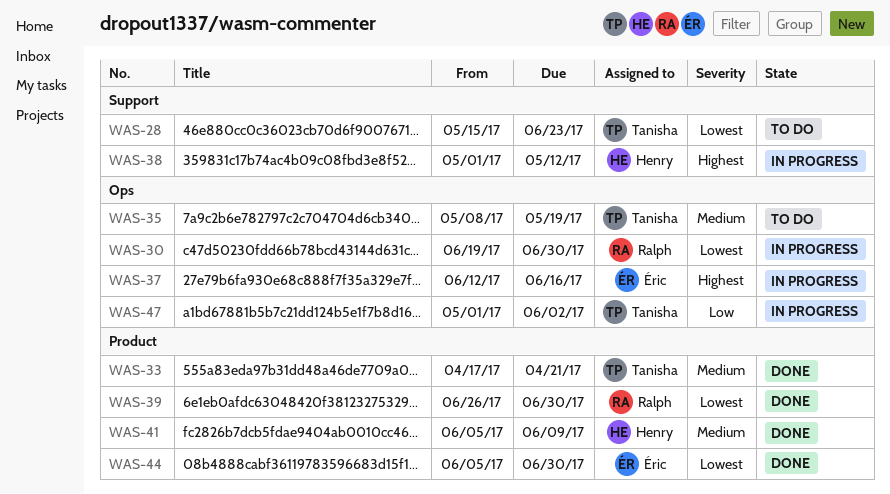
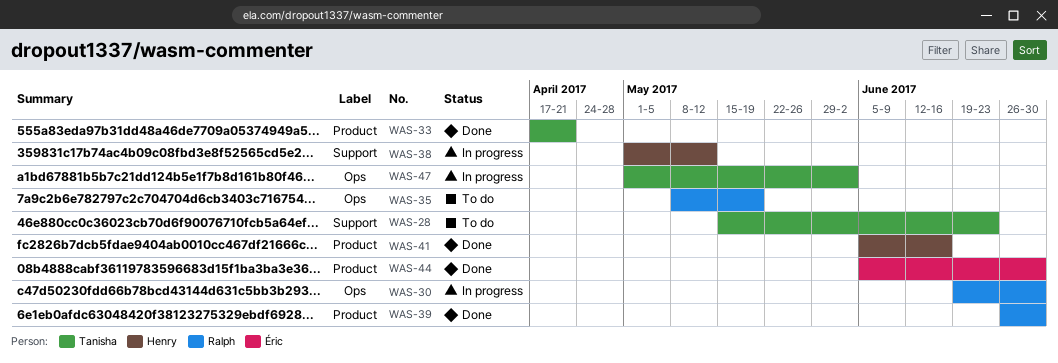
WAS-35, owner: Tanisha -> Ralph
WAS-37: present -> none
WAS-41, due: Jun 9 -> Jun 16

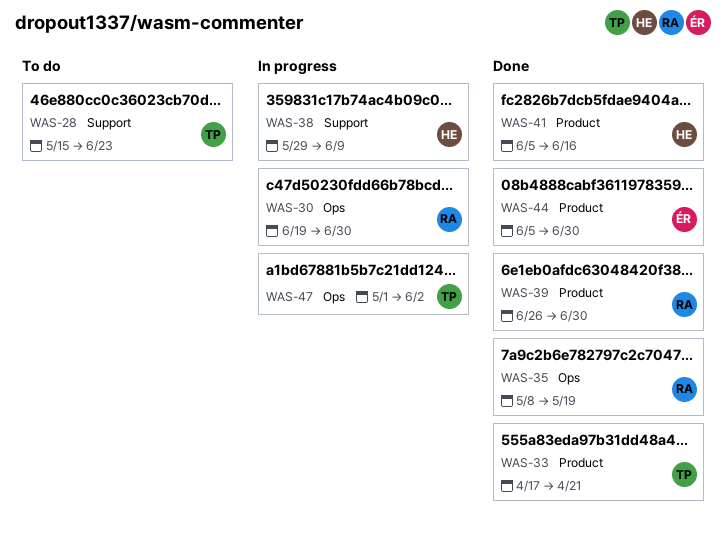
WAS-35, status: To do -> Done
WAS-38, start: May 1 -> May 29
WAS-38, due: May 12 -> Jun 9

